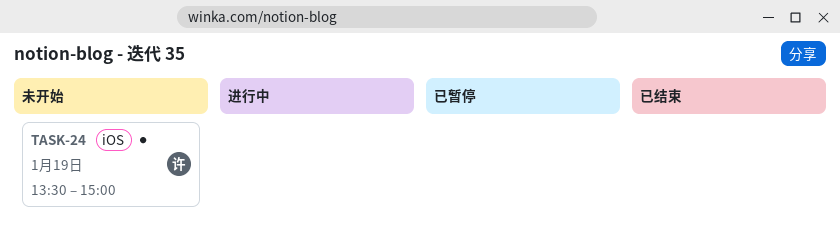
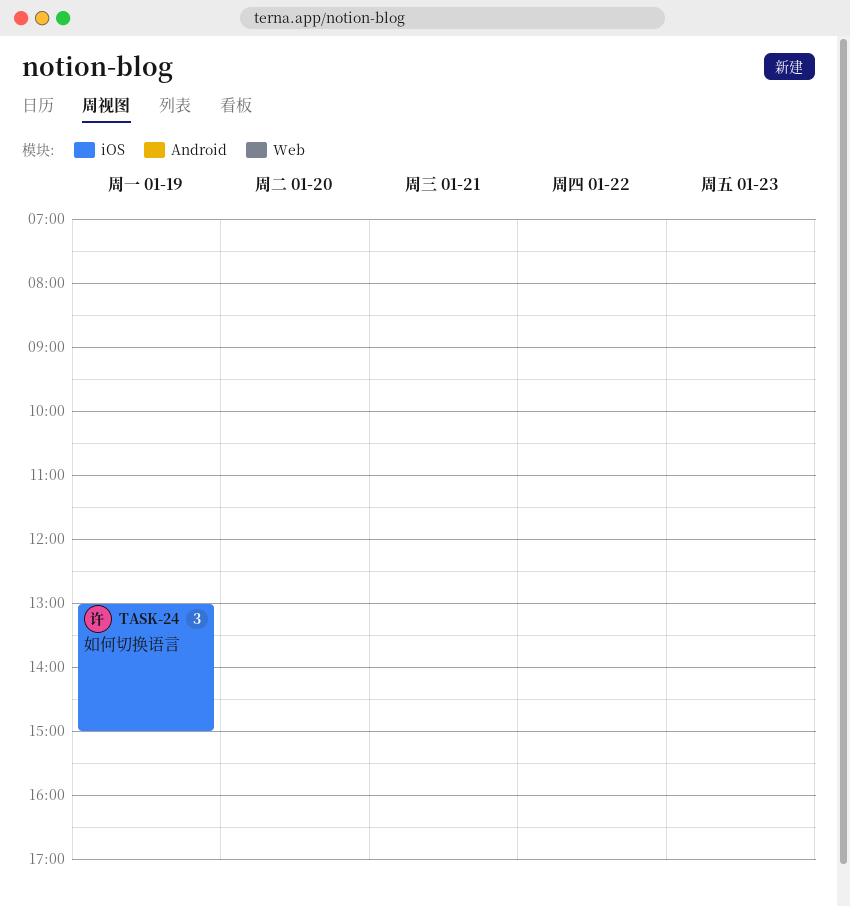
TASK-24, estimate: 1 -> 3
TASK-24, begins: 13:30 -> 13:00

